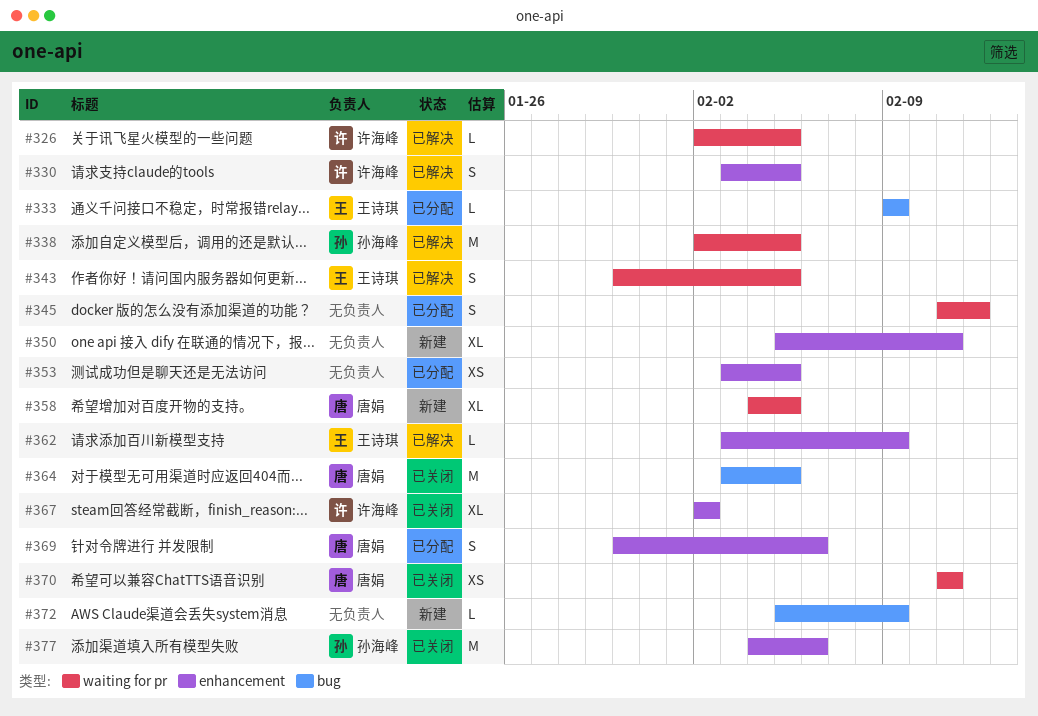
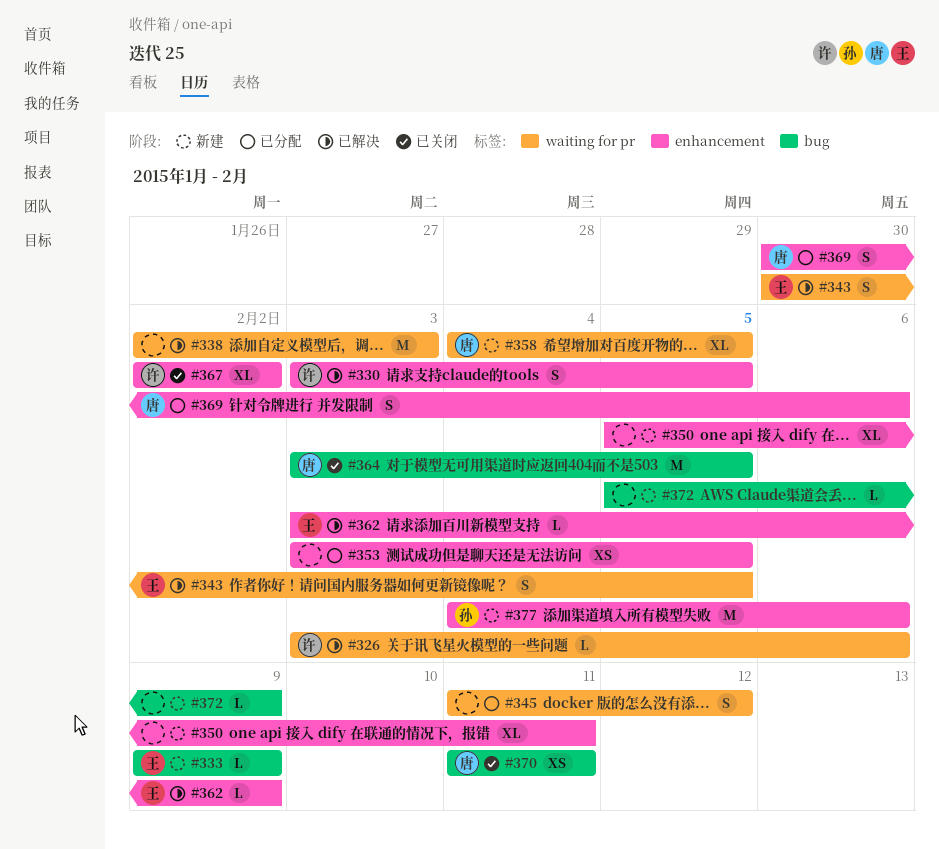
#326, start: Feb 2 -> Feb 3
#326, due: Feb 5 -> Feb 6
#333, status: 已分配 -> 新建
#338, owner: 孙海峰 -> none
#338, due: Feb 5 -> Feb 3
#370, label: waiting for pr -> bug
#377, status: 已关闭 -> 新建

